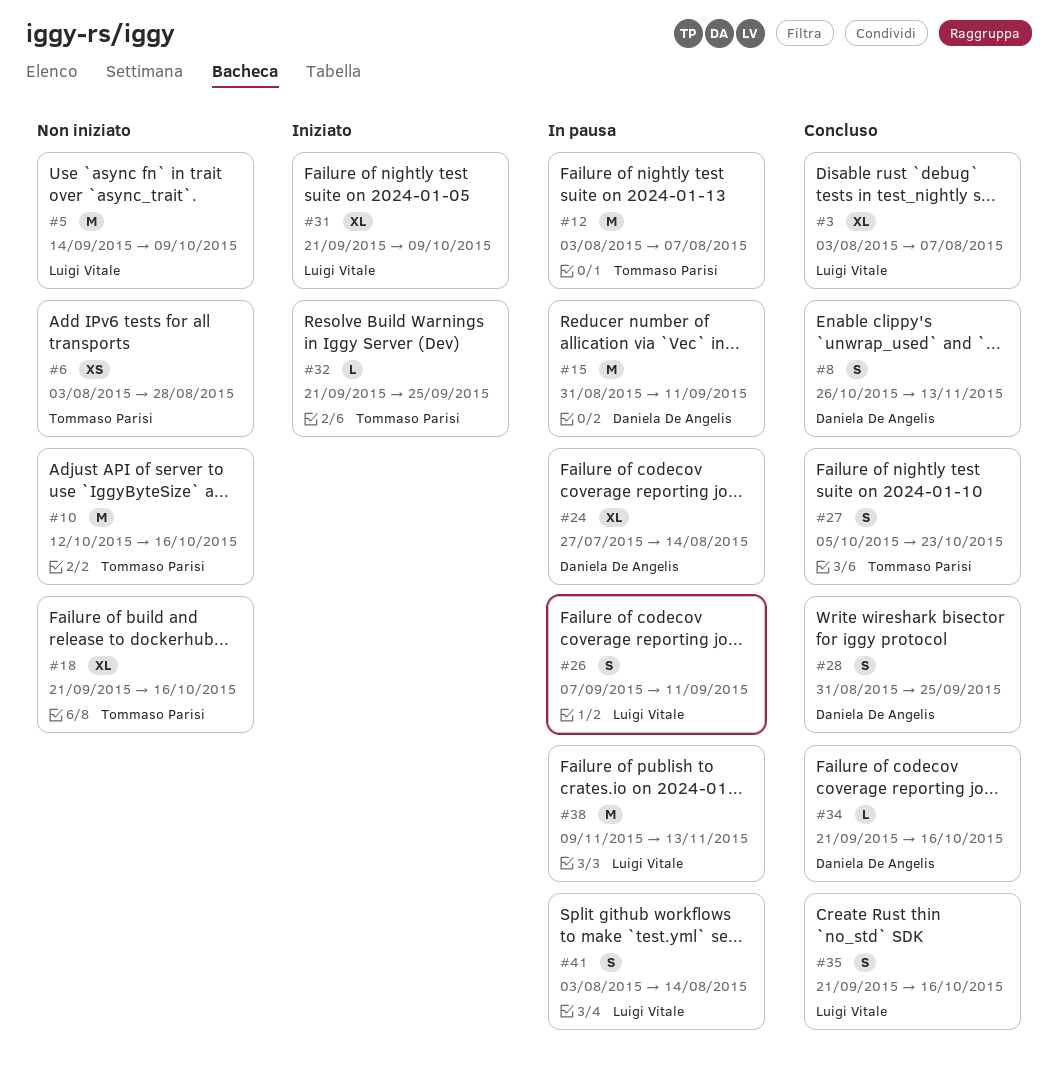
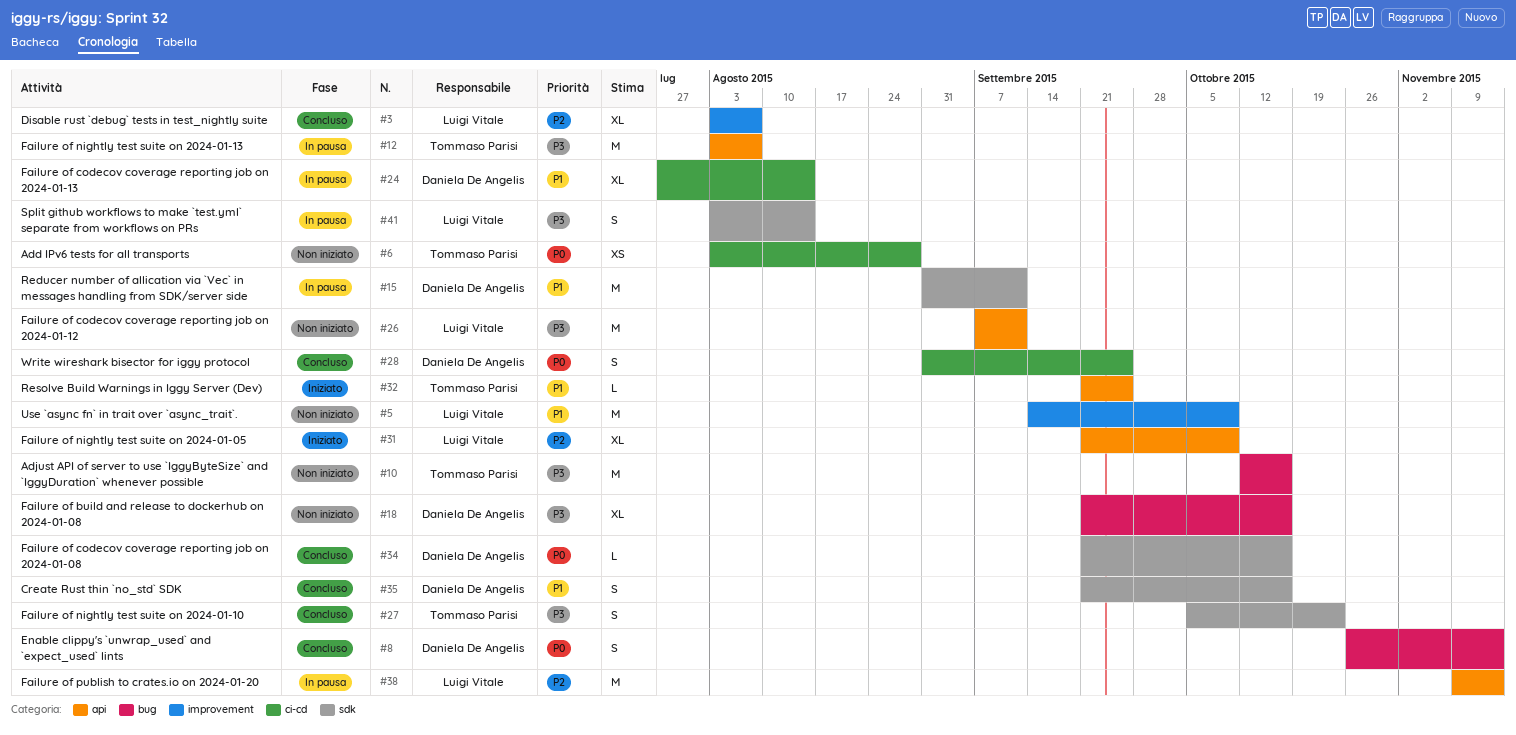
#18, owner: Tommaso Parisi -> Daniela De Angelis
#26, status: In pausa -> Non iniziato
#26, estimate: S -> M
#35, owner: Luigi Vitale -> Daniela De Angelis

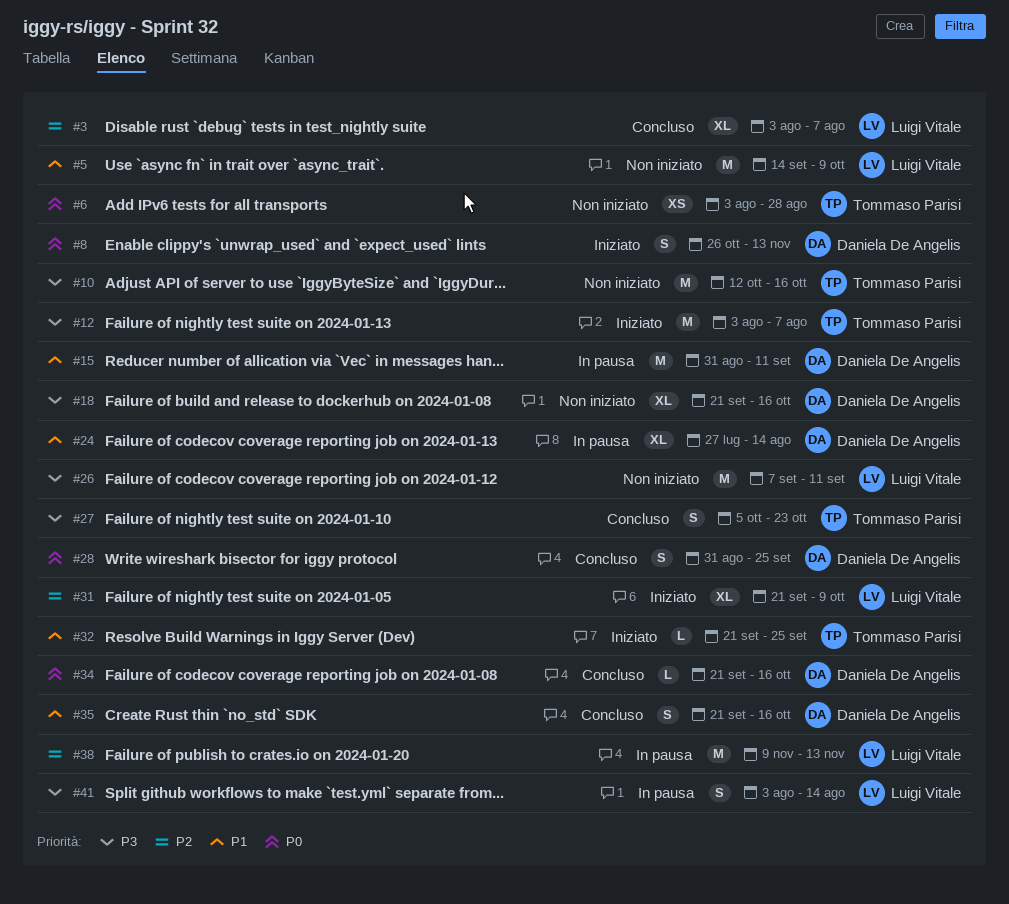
#8, status: Concluso -> Iniziato
#12, status: In pausa -> Iniziato

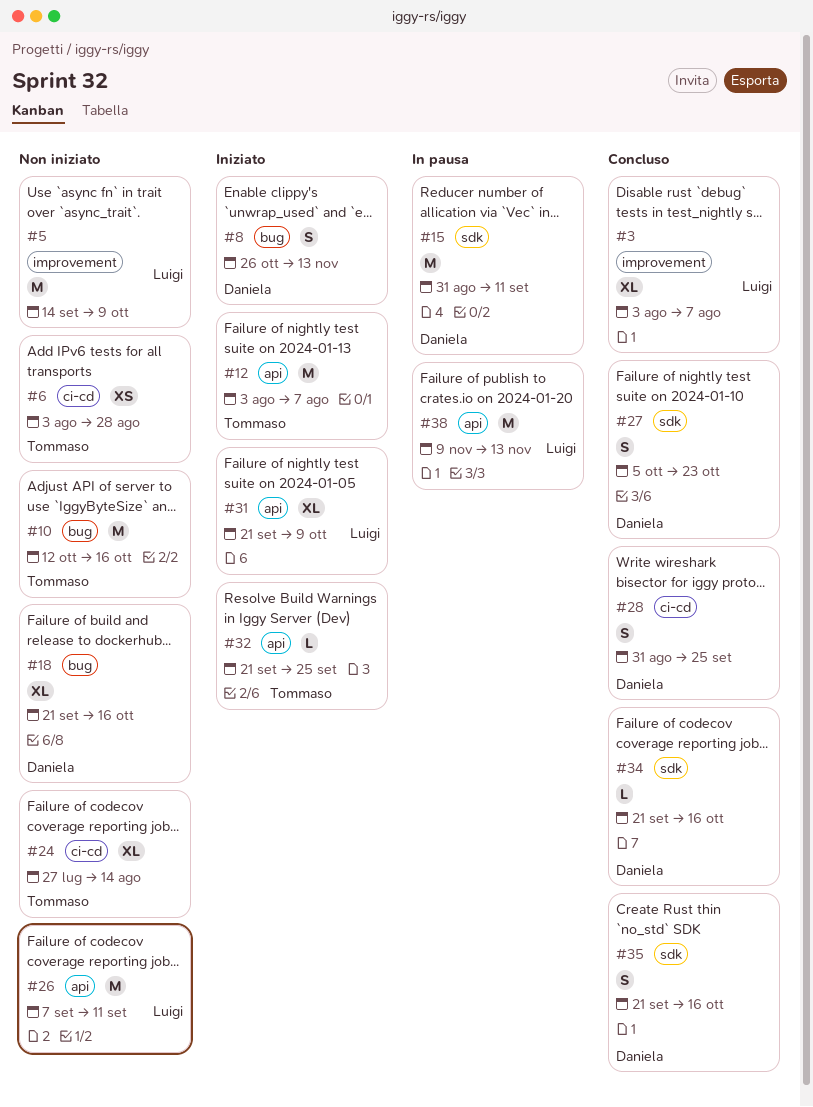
#24, status: In pausa -> Non iniziato
#24, owner: Daniela De Angelis -> Tommaso Parisi
#27, owner: Tommaso Parisi -> Daniela De Angelis
#41: present -> none

